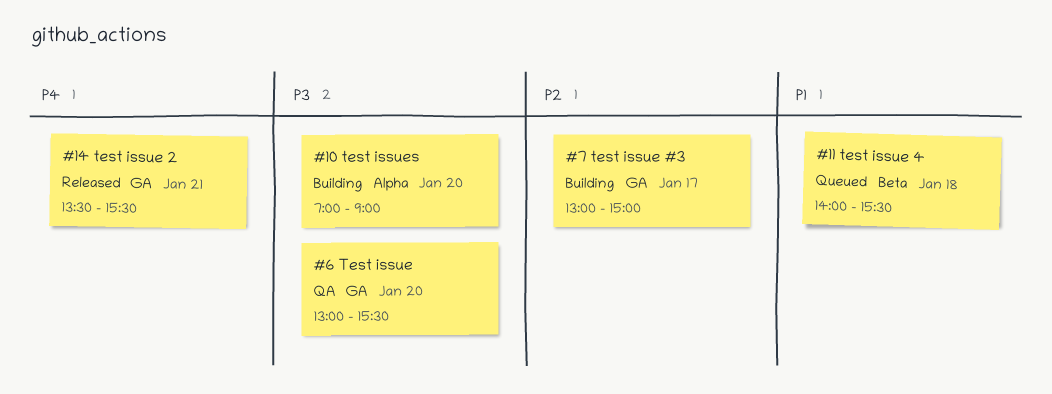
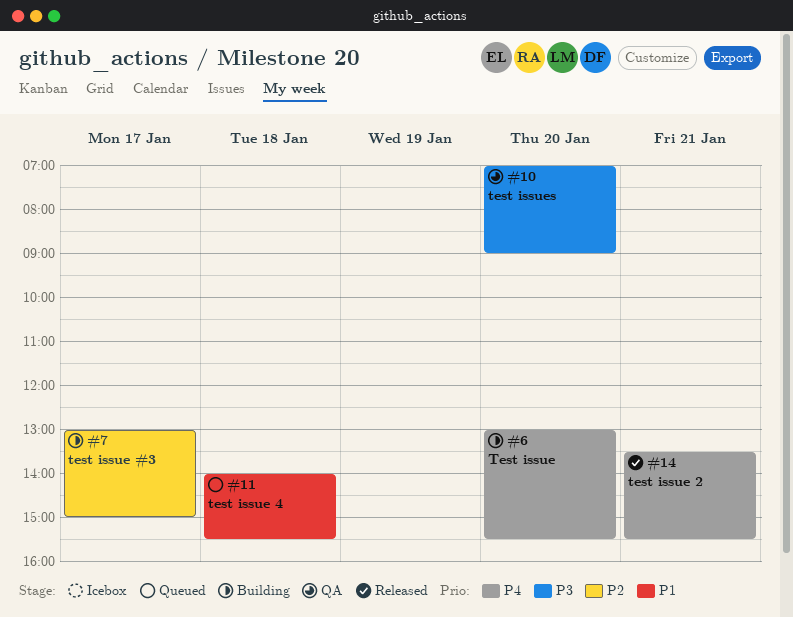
#6, status: QA -> Building
#6, priority: P3 -> P4
#10, status: Building -> QA

